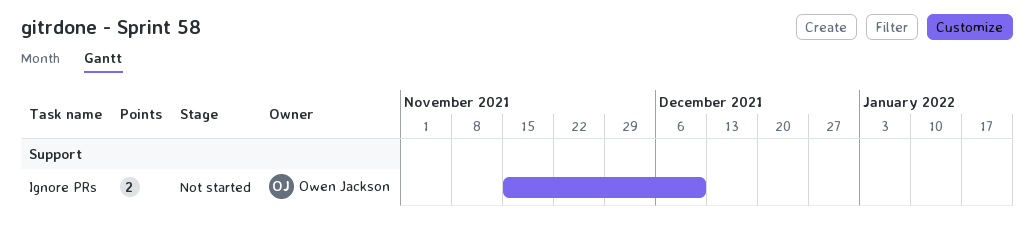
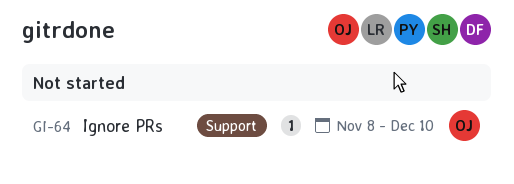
Ignore PRs, estimate: 2 -> 1
Ignore PRs, start: Nov 15 -> Nov 8

